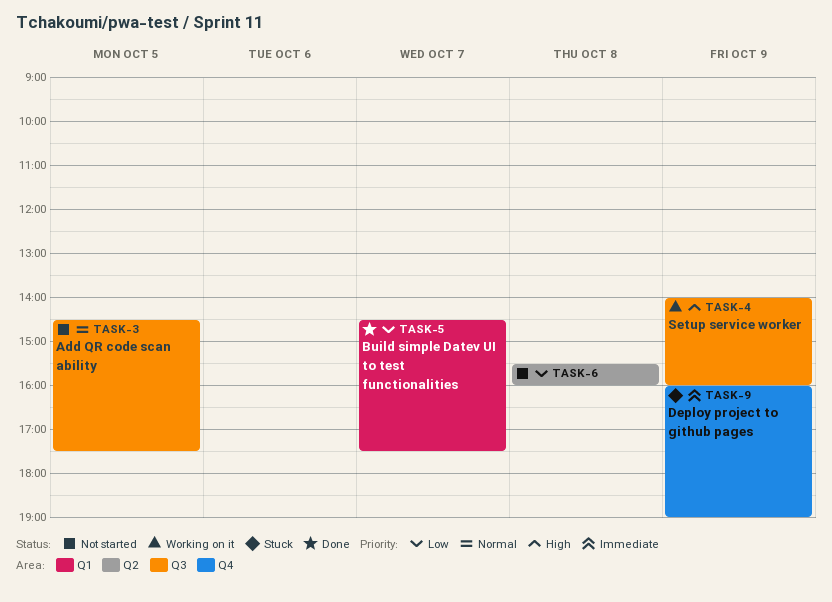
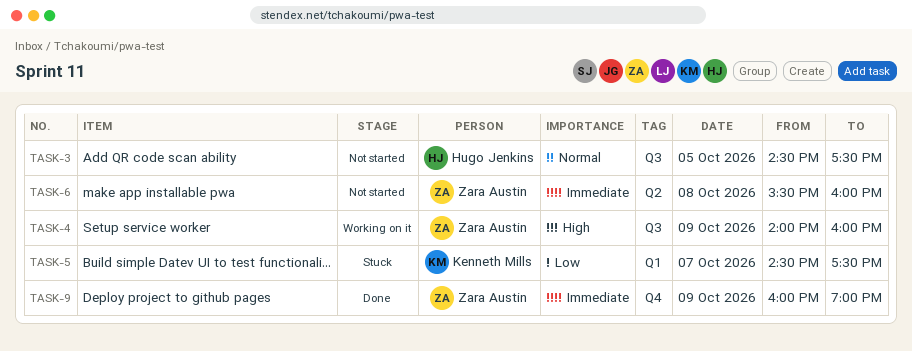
TASK-5, status: Done -> Stuck
TASK-6, priority: Low -> Immediate
TASK-9, status: Stuck -> Done

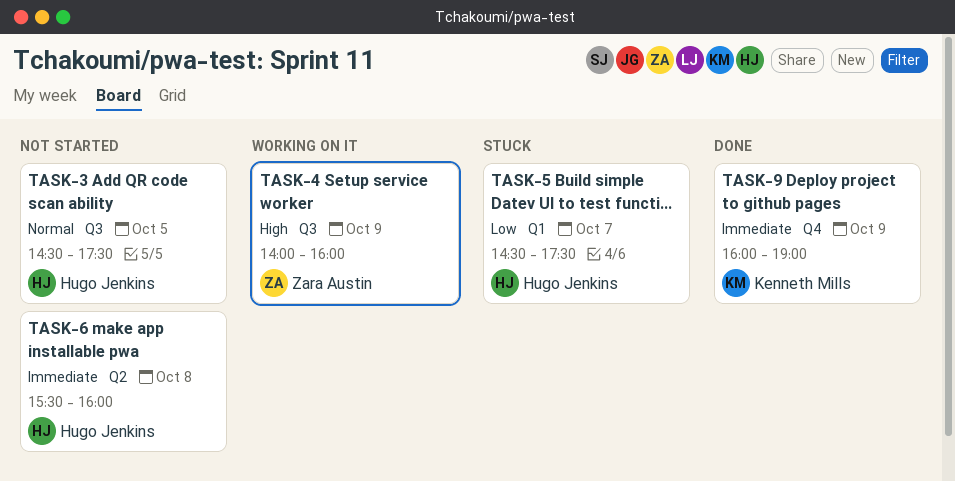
TASK-5, owner: Kenneth Mills -> Hugo Jenkins
TASK-6, owner: Zara Austin -> Hugo Jenkins
TASK-9, owner: Zara Austin -> Kenneth Mills

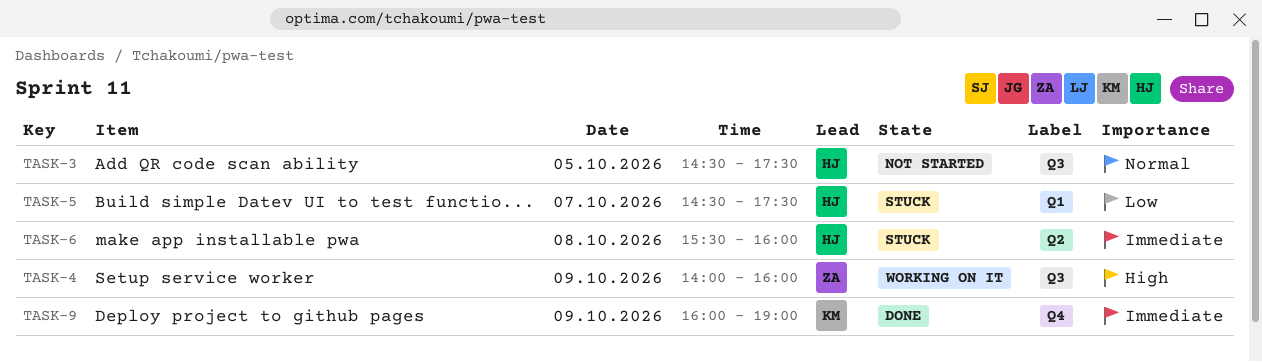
TASK-6, status: Not started -> Stuck

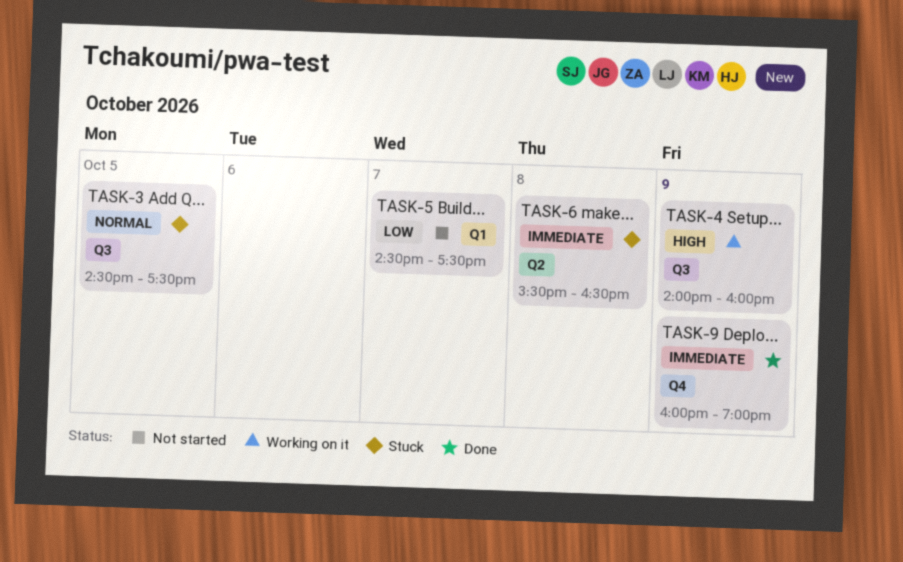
TASK-3, status: Not started -> Stuck
TASK-5, status: Stuck -> Not started
TASK-6, ends: 16:00 -> 16:30

